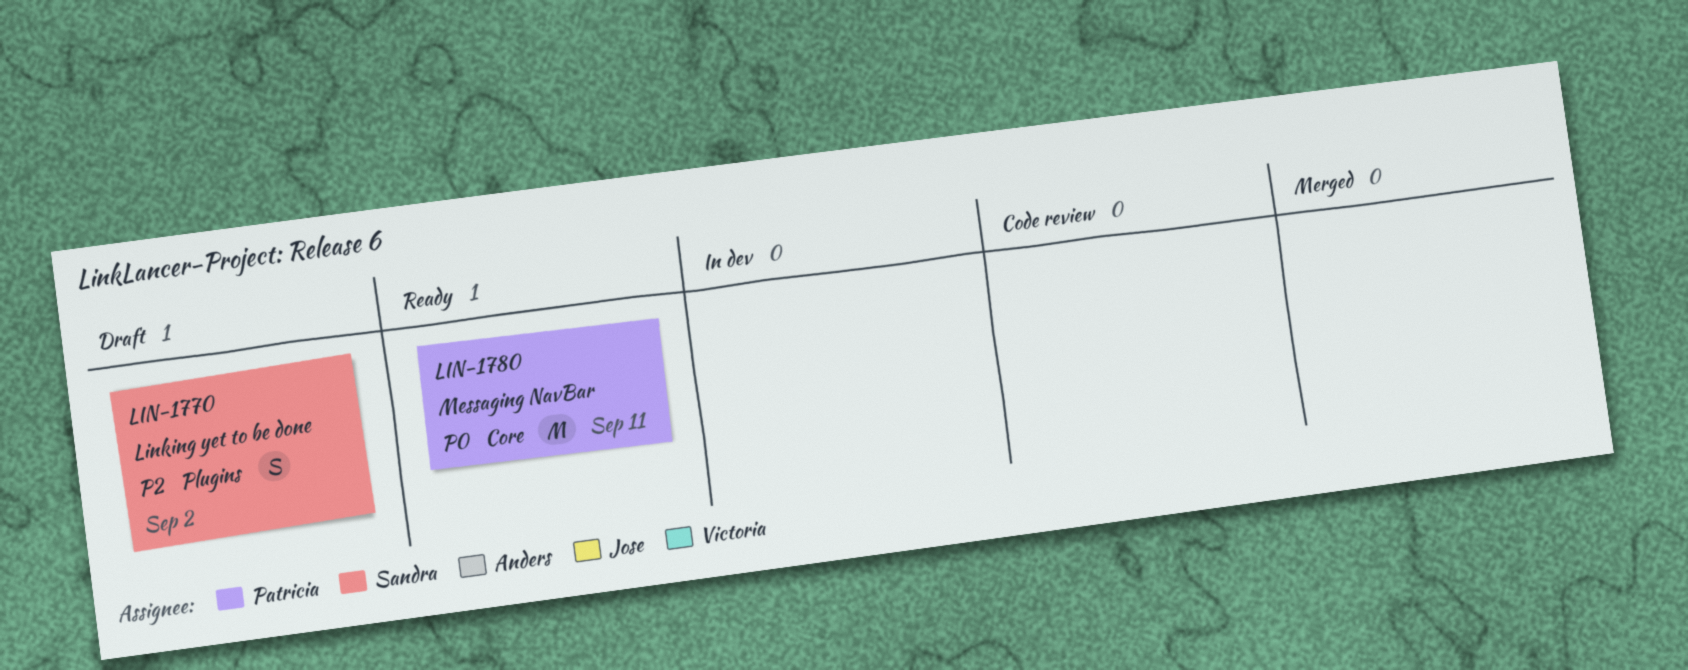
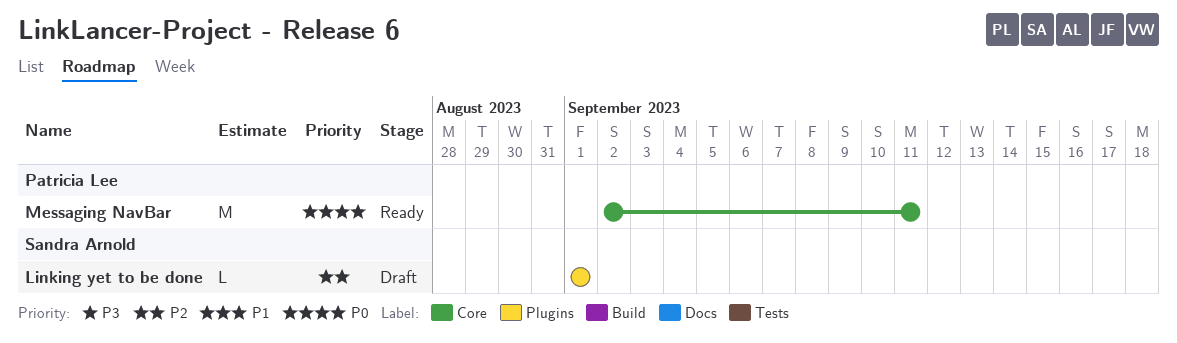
Linking yet to be done, estimate: S -> L
Linking yet to be done, due: Sep 2 -> Sep 1

